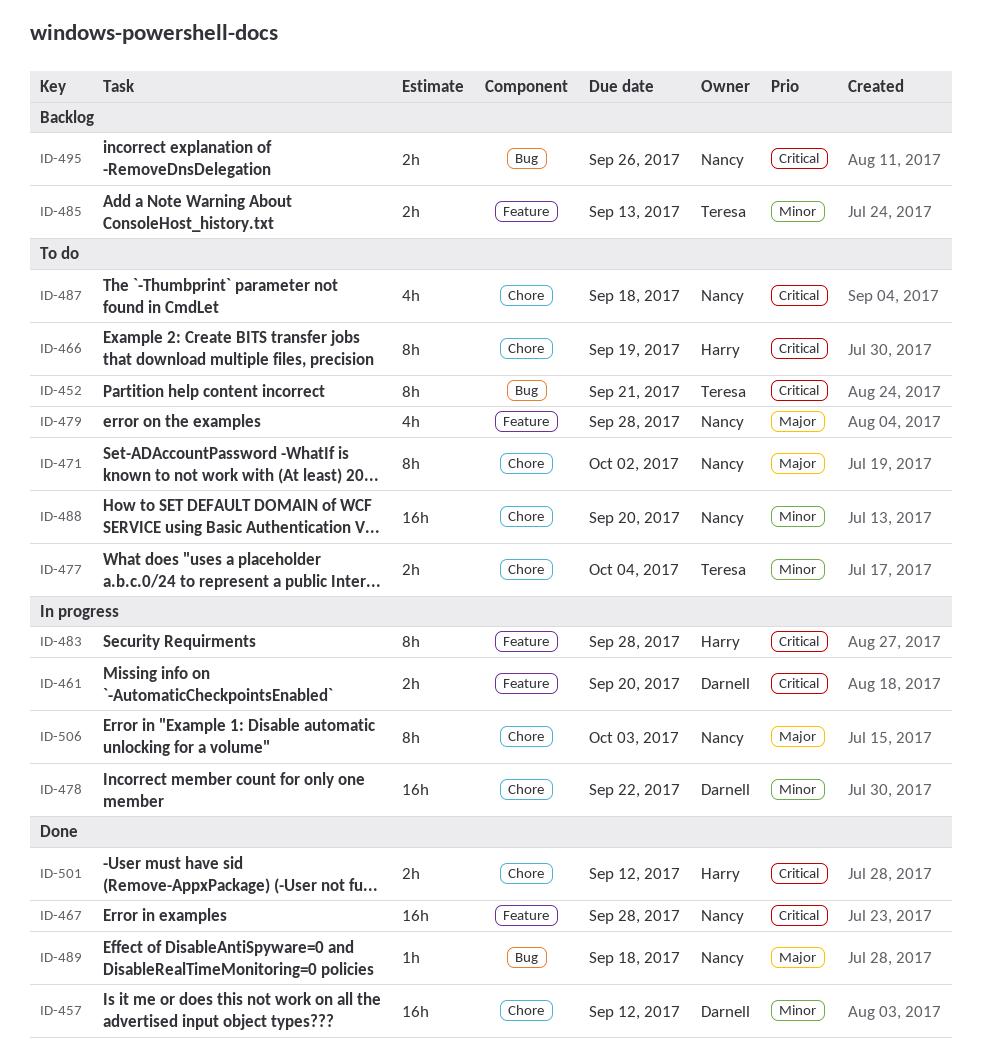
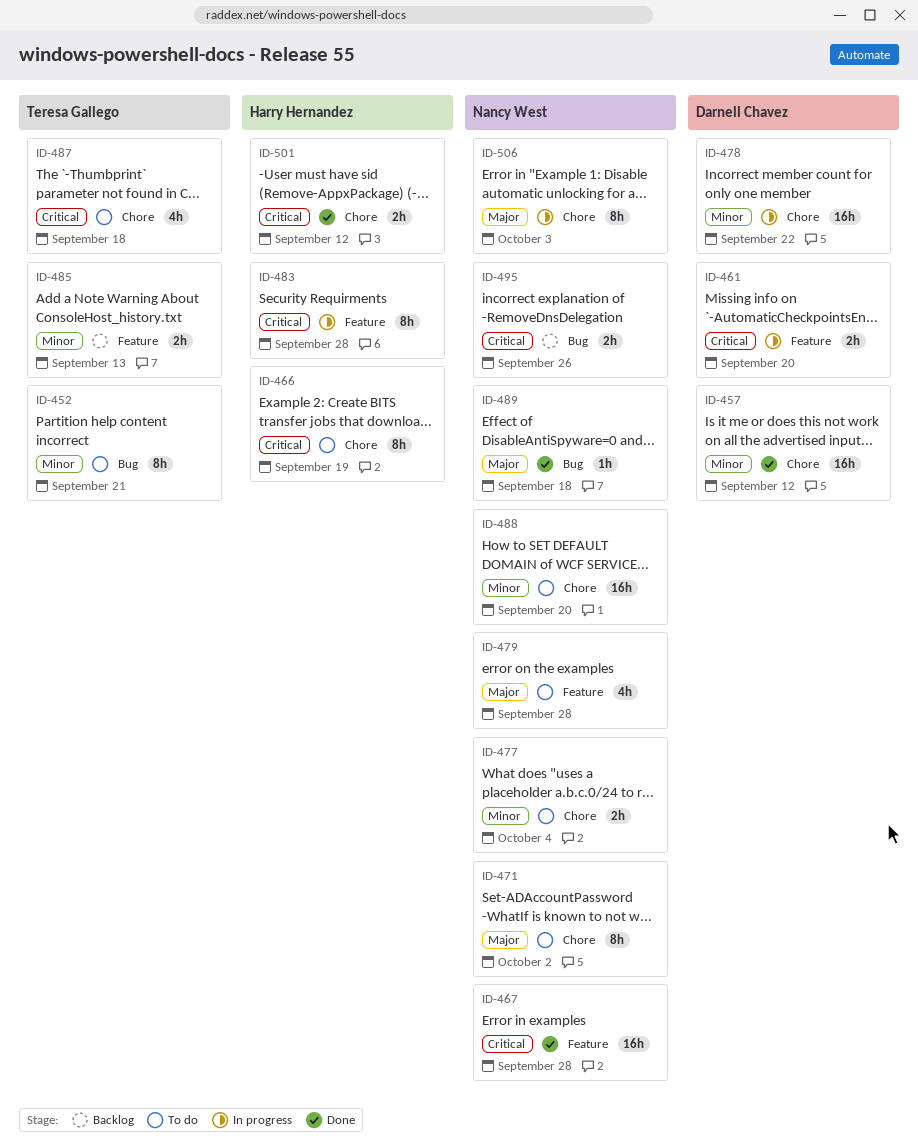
ID-452, priority: Critical -> Minor
ID-477, owner: Teresa Gallego -> Nancy West
ID-487, owner: Nancy West -> Teresa Gallego

